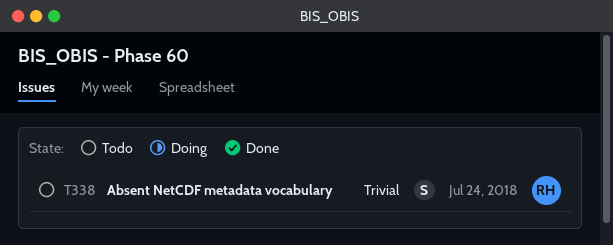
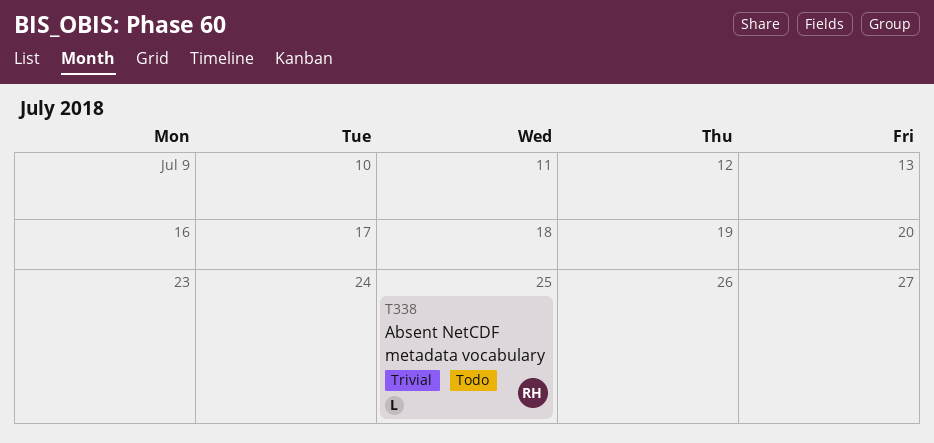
T338, estimate: S -> L
T338, due: Jul 24 -> Jul 25

